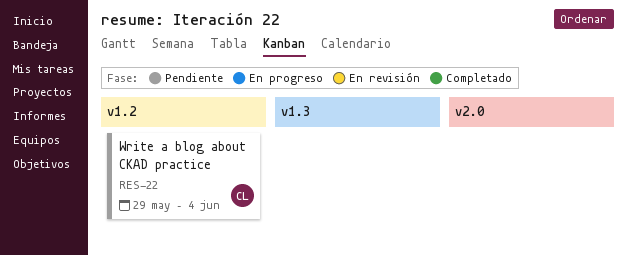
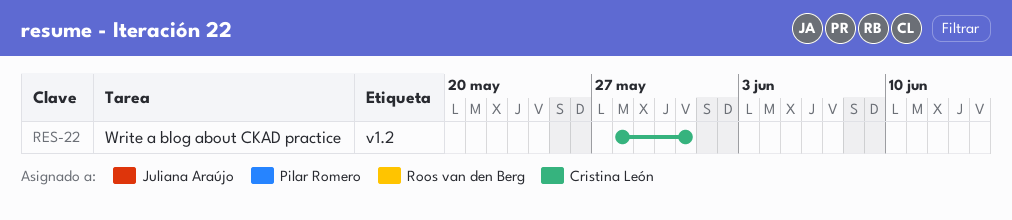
RES-22, start: May 29 -> May 28
RES-22, due: Jun 4 -> May 31

